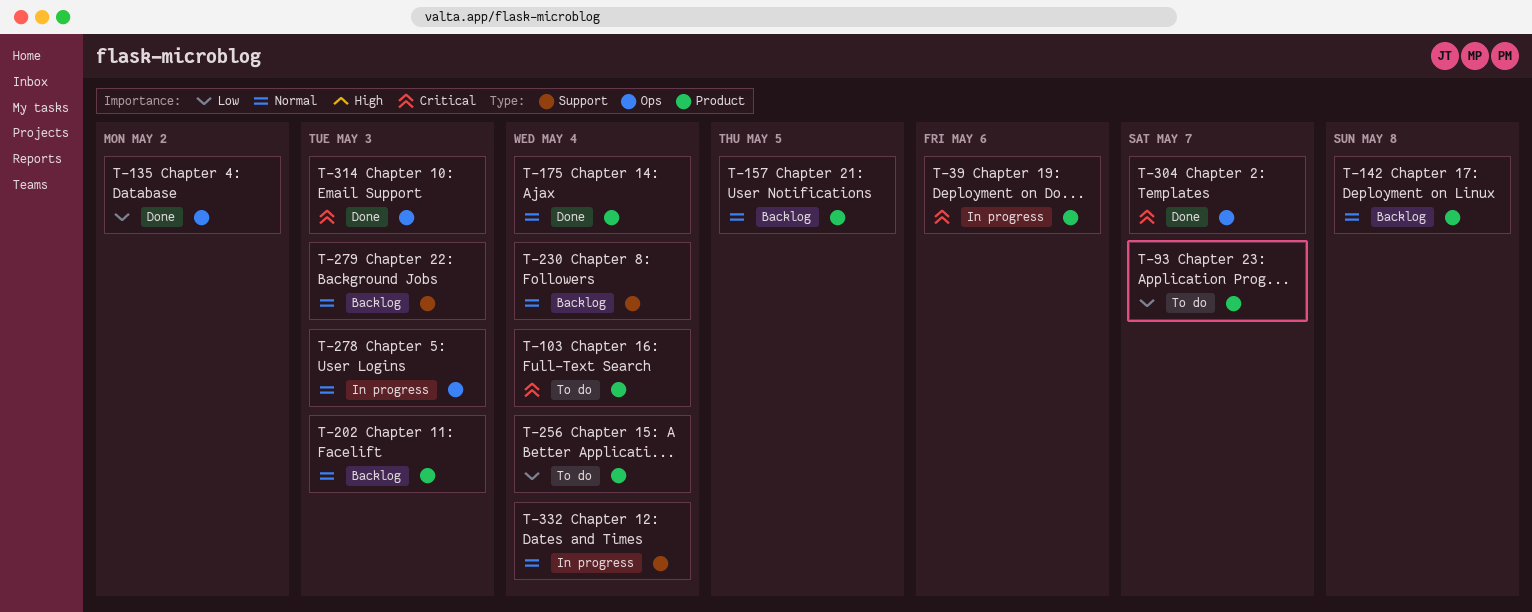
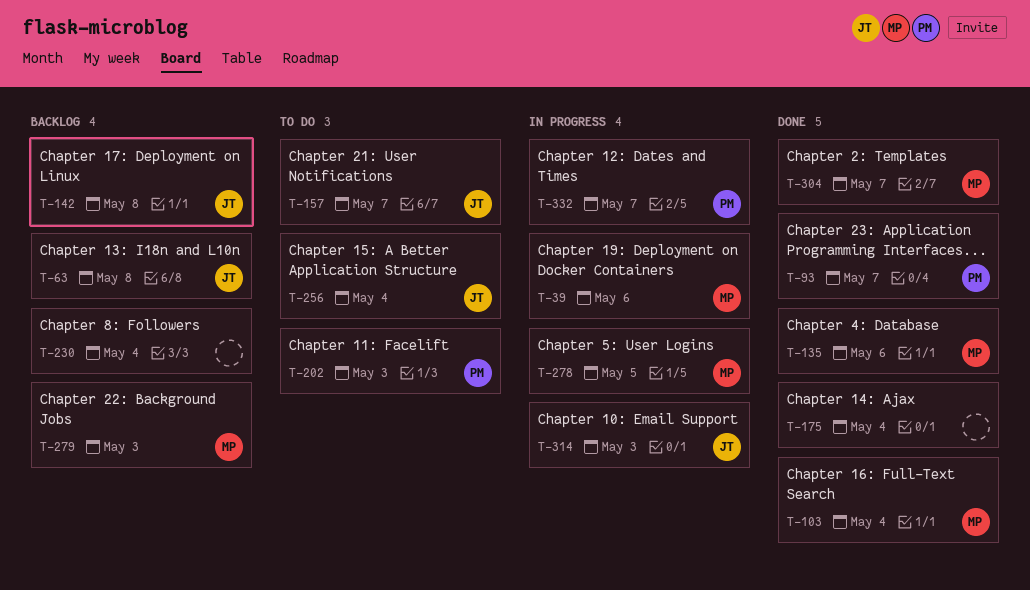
T-63: none -> present
T-93, status: To do -> Done
T-103, status: To do -> Done
T-135, due: May 2 -> May 6
T-157, status: Backlog -> To do
T-157, due: May 5 -> May 7
T-202, status: Backlog -> To do
T-278, due: May 3 -> May 5
T-314, status: Done -> In progress
T-332, due: May 4 -> May 7

